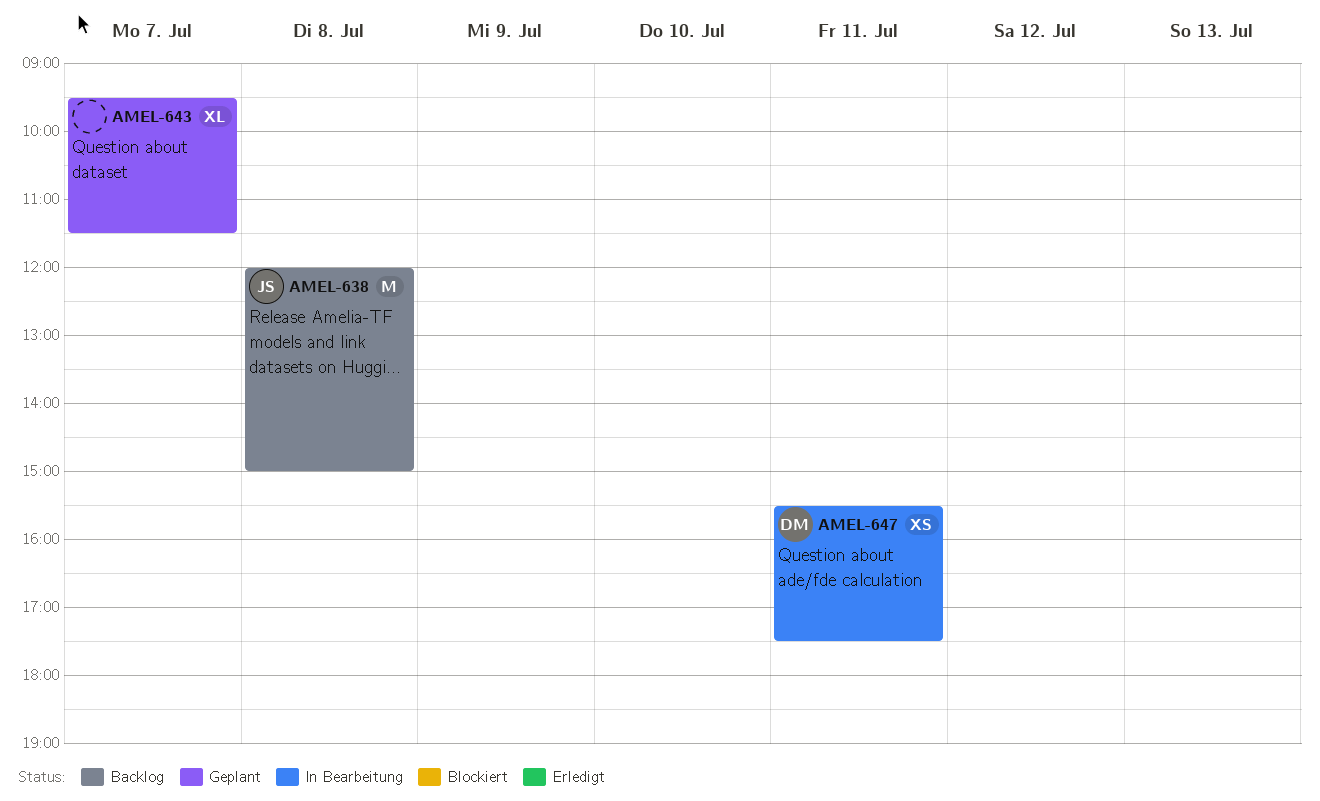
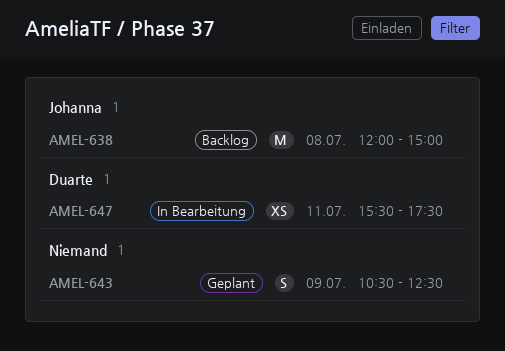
AMEL-643, estimate: XL -> S
AMEL-643, day: Jul 7 -> Jul 9
AMEL-643, begins: 09:30 -> 10:30
AMEL-643, ends: 11:30 -> 12:30

